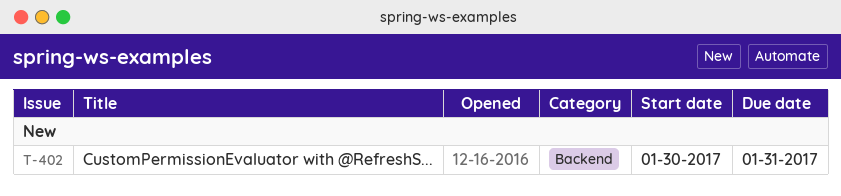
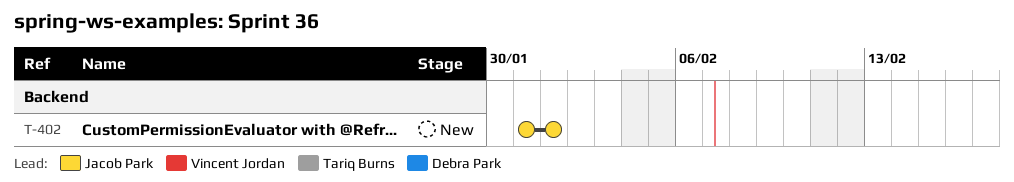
T-402, start: Jan 30 -> Jan 31
T-402, due: Jan 31 -> Feb 1

